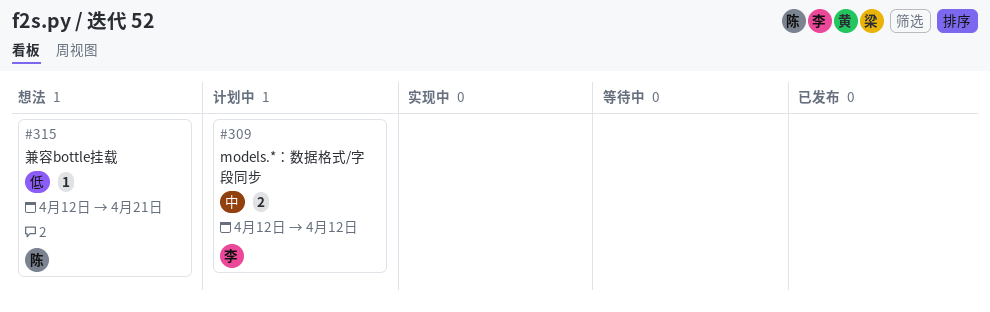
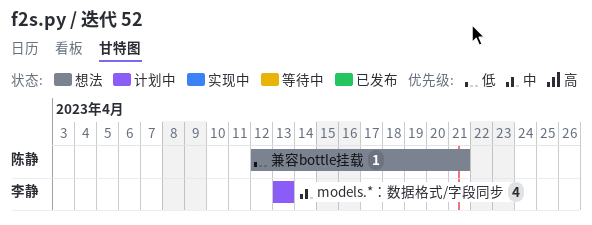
models.*：数据格式/字段同步, estimate: 2 -> 4
models.*：数据格式/字段同步, start: Apr 12 -> Apr 13
models.*：数据格式/字段同步, due: Apr 12 -> Apr 13

